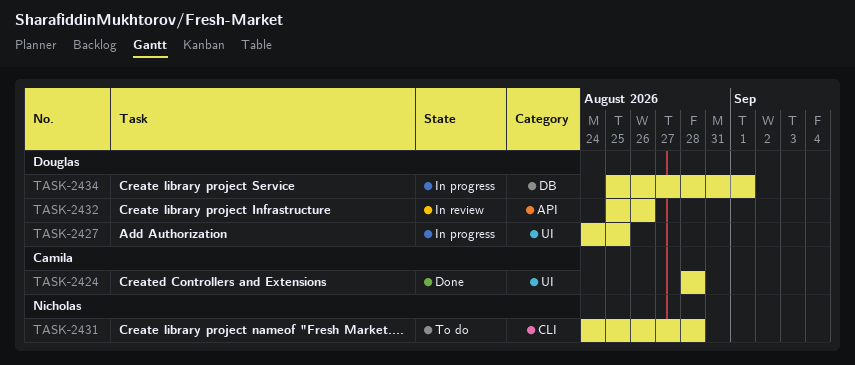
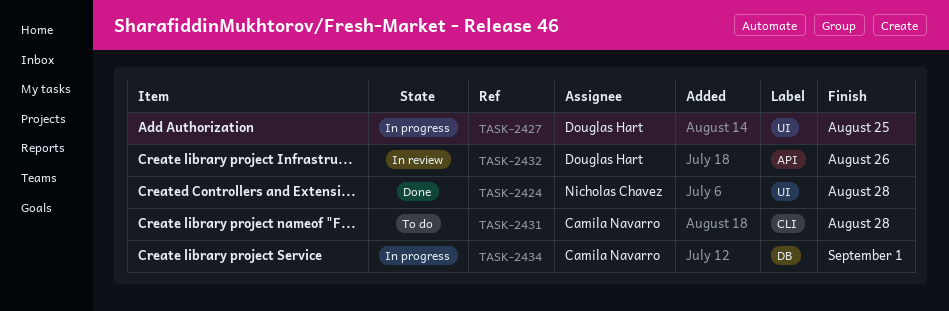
TASK-2424, owner: Camila Navarro -> Nicholas Chavez
TASK-2431, owner: Nicholas Chavez -> Camila Navarro
TASK-2434, owner: Douglas Hart -> Camila Navarro

